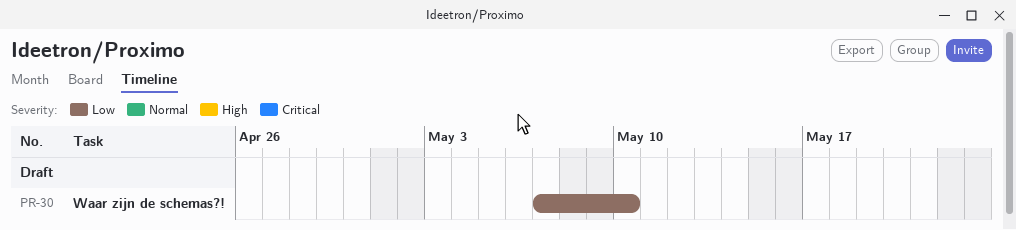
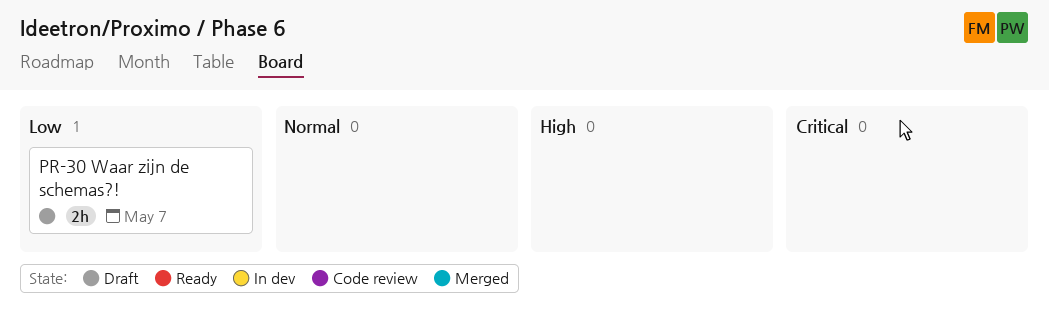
PR-30, due: May 10 -> May 7

